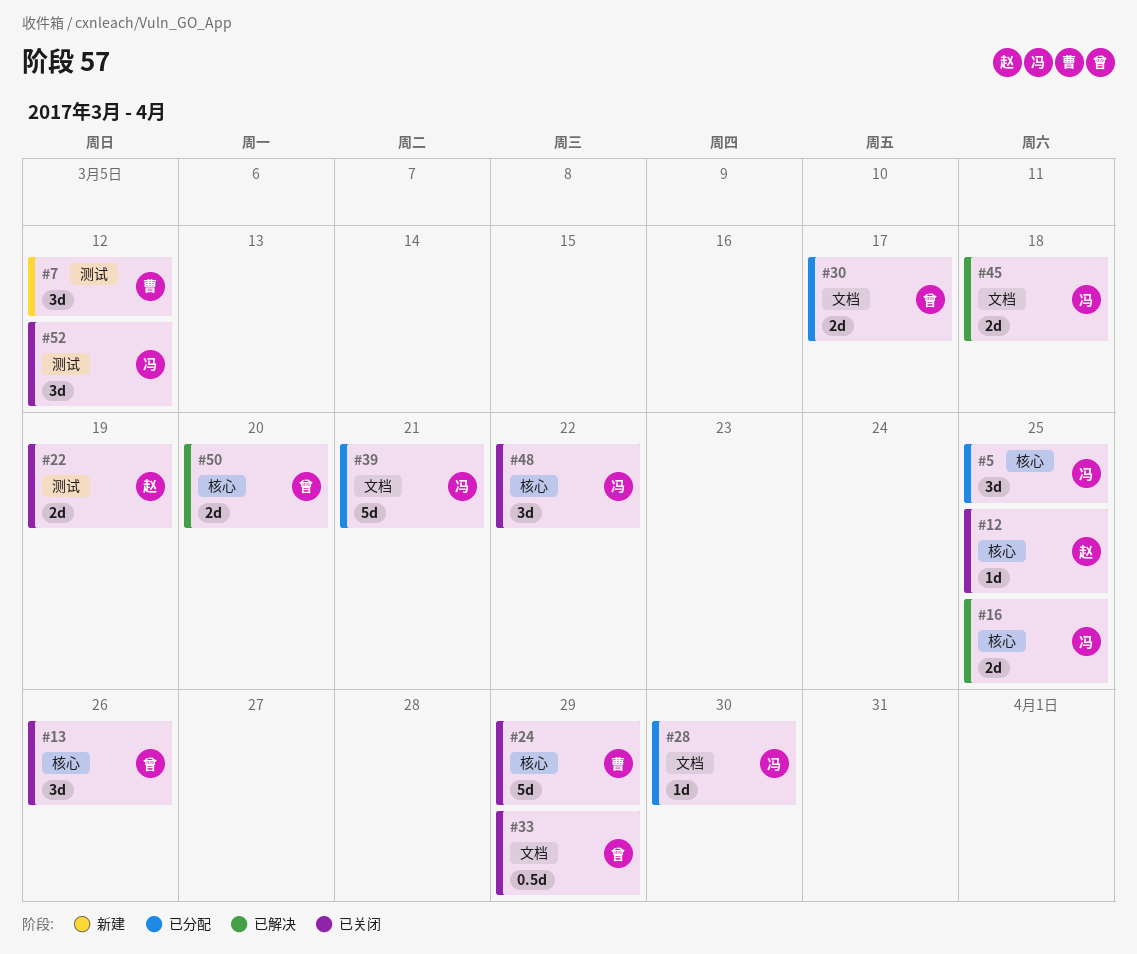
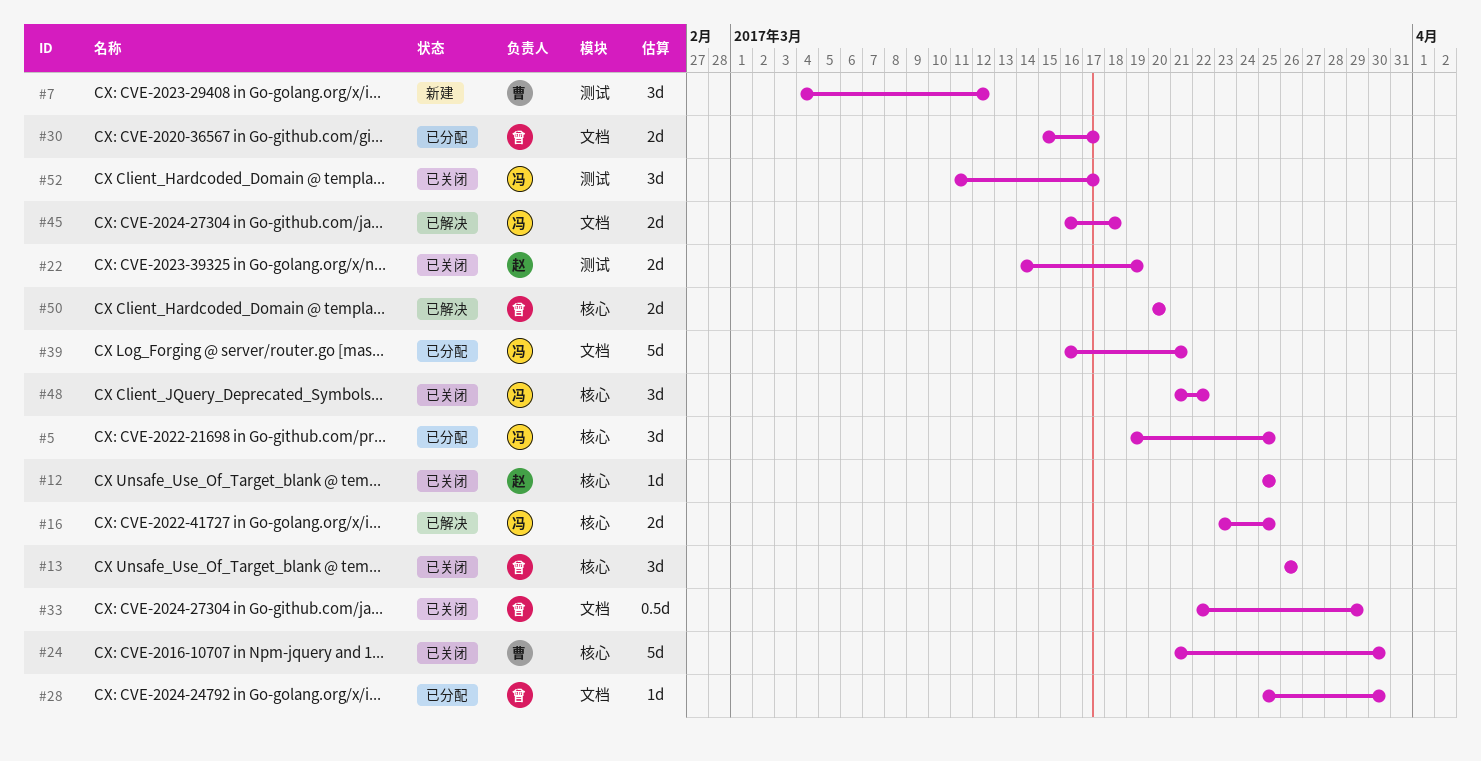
#24, due: Mar 29 -> Mar 30
#28, owner: 冯 -> 曾
#52, due: Mar 12 -> Mar 17

